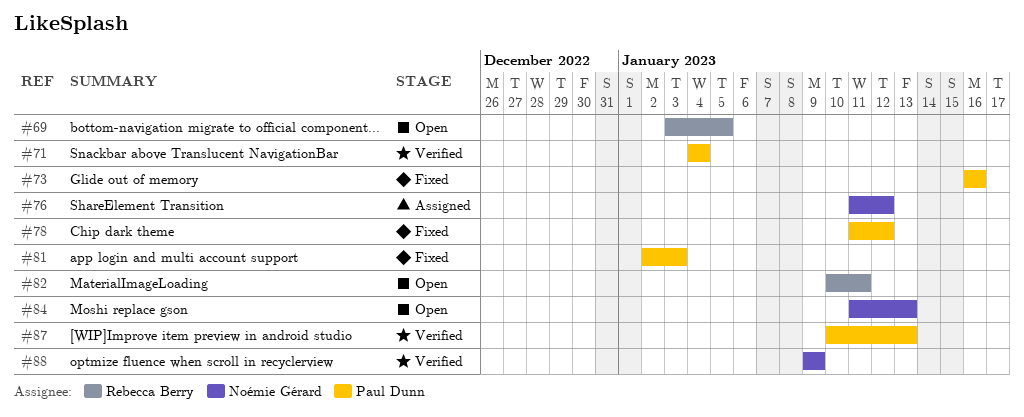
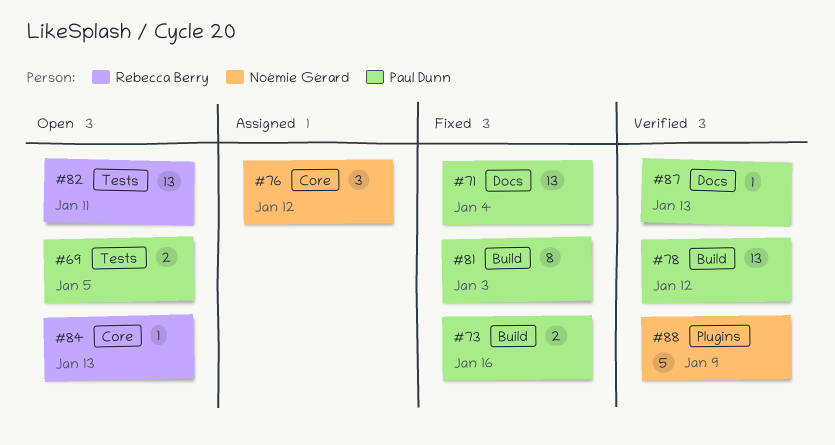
#69, owner: Rebecca Berry -> Paul Dunn
#71, status: Verified -> Fixed
#78, status: Fixed -> Verified
#84, owner: Noémie Gérard -> Rebecca Berry

